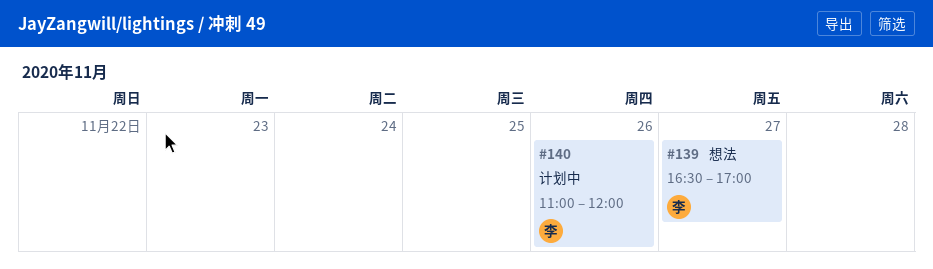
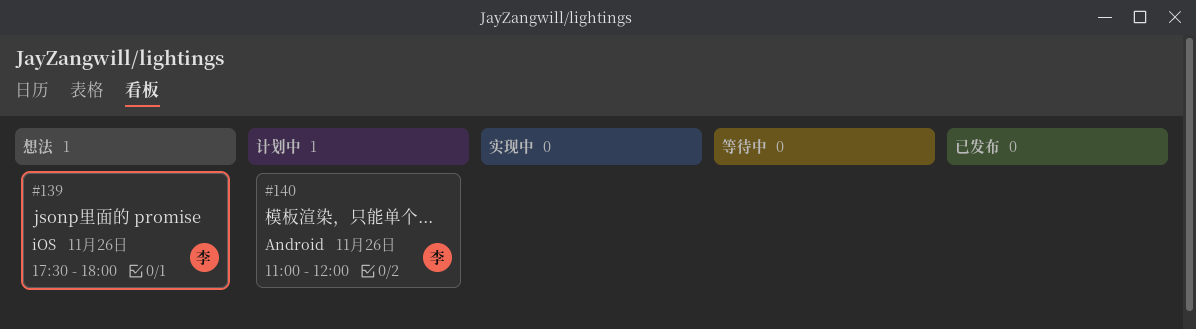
#139, day: Nov 27 -> Nov 26
#139, begins: 16:30 -> 17:30
#139, ends: 17:00 -> 18:00

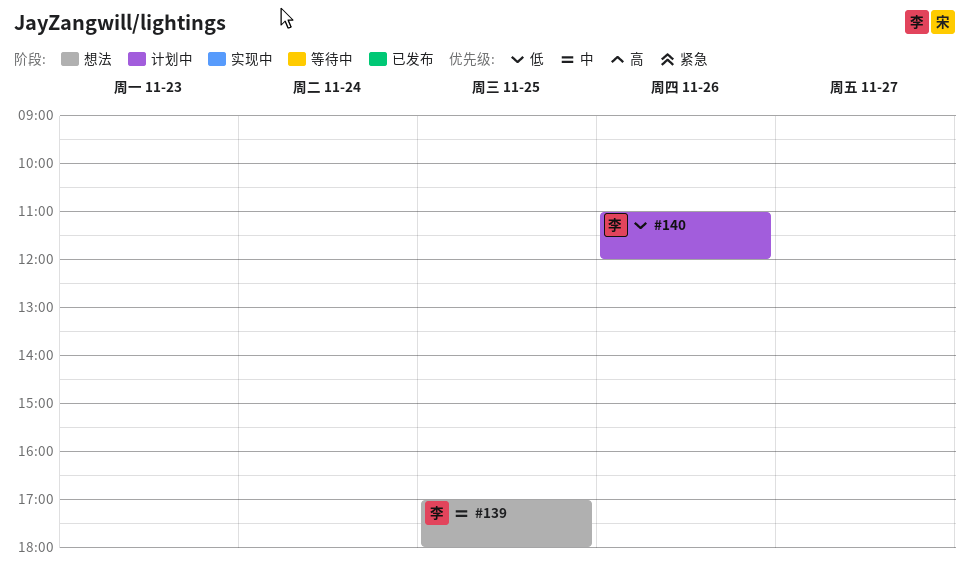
#139, day: Nov 26 -> Nov 25
#139, begins: 17:30 -> 17:00

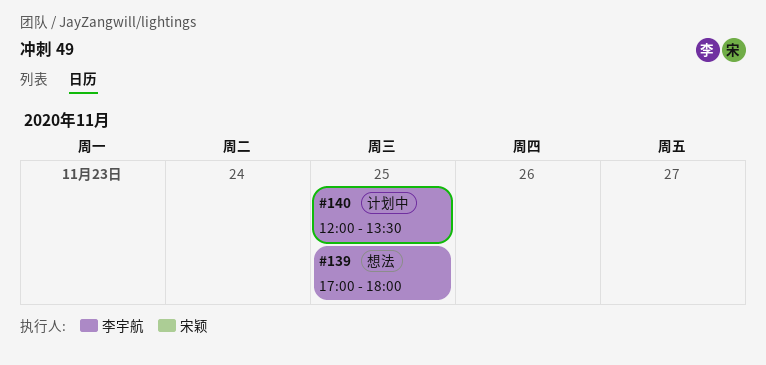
#140, day: Nov 26 -> Nov 25
#140, begins: 11:00 -> 12:00
#140, ends: 12:00 -> 13:30

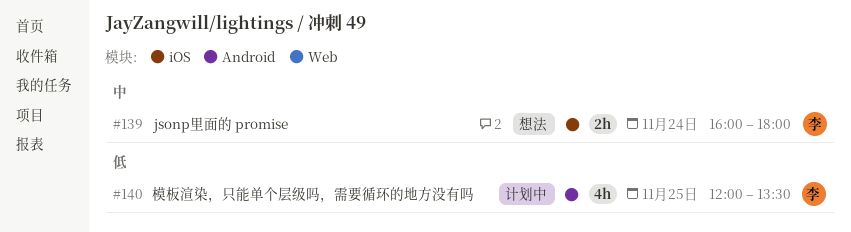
#139, day: Nov 25 -> Nov 24
#139, begins: 17:00 -> 16:00

